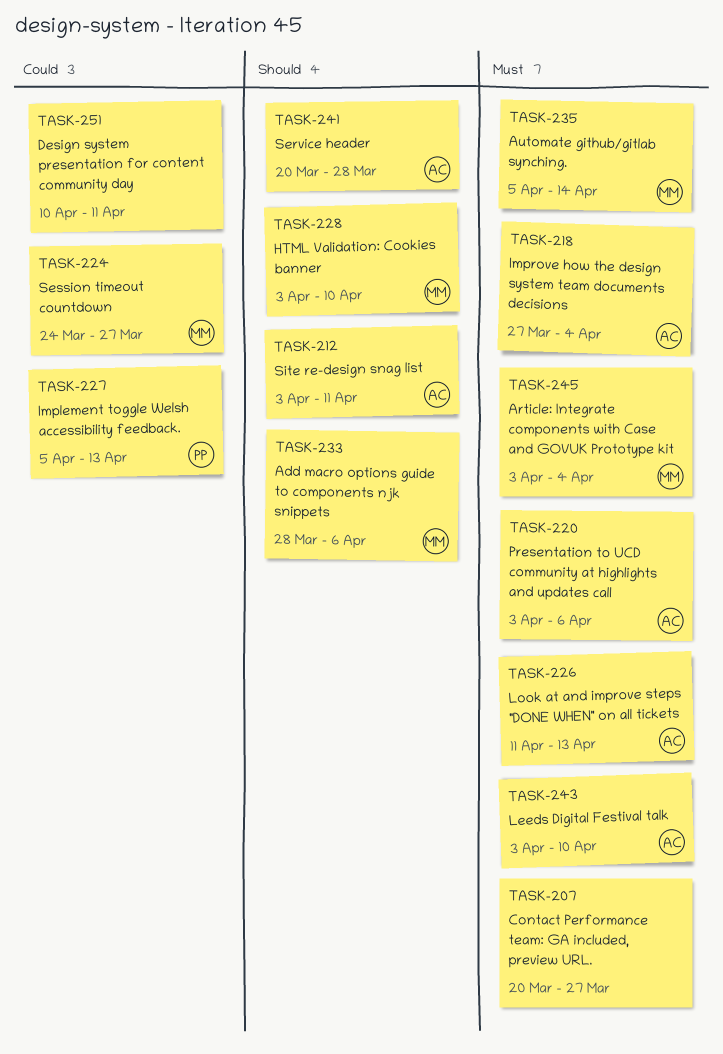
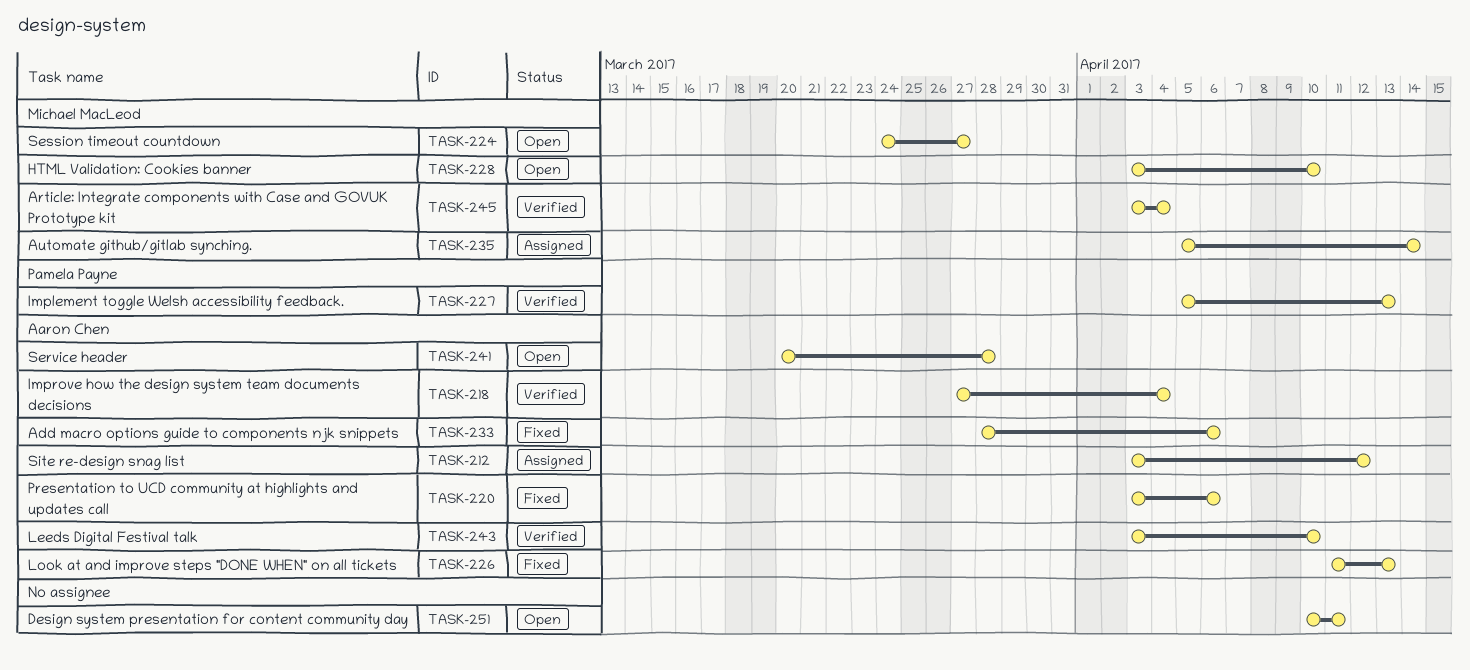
TASK-207: present -> none
TASK-212, due: Apr 11 -> Apr 12
TASK-233, owner: Michael MacLeod -> Aaron Chen

